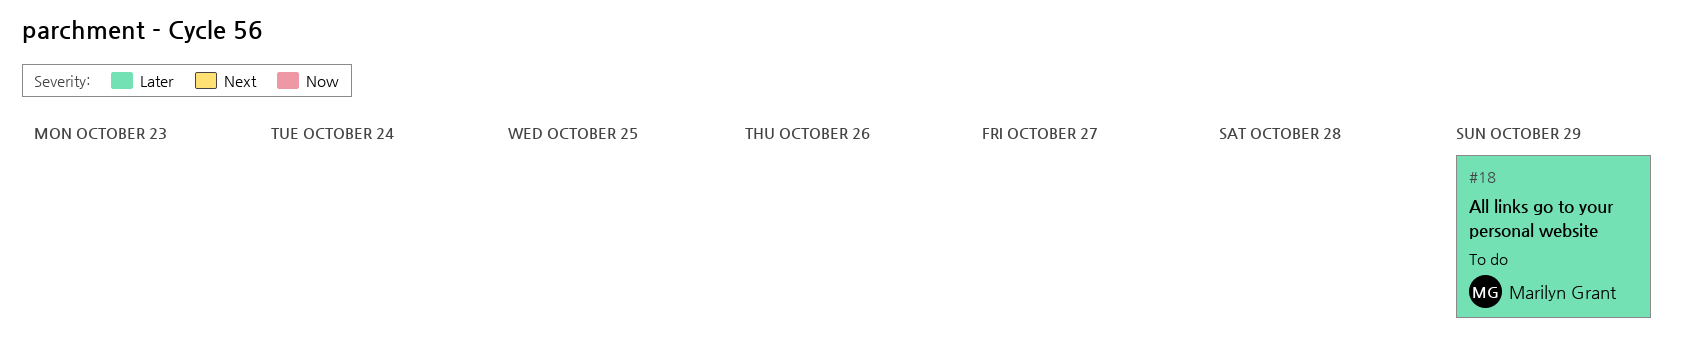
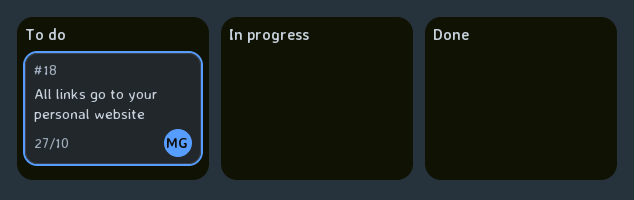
#18, due: Oct 29 -> Oct 27

